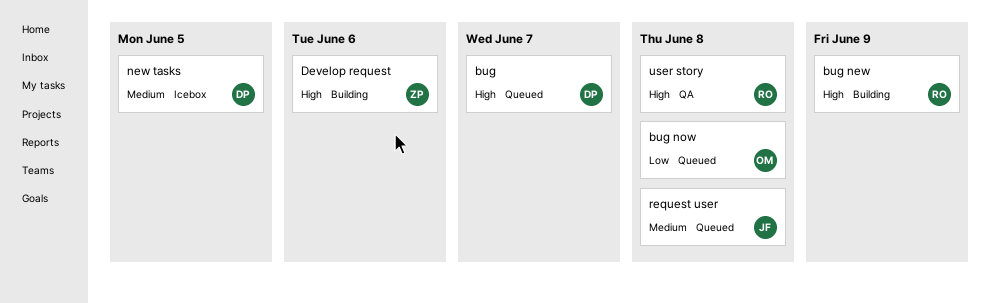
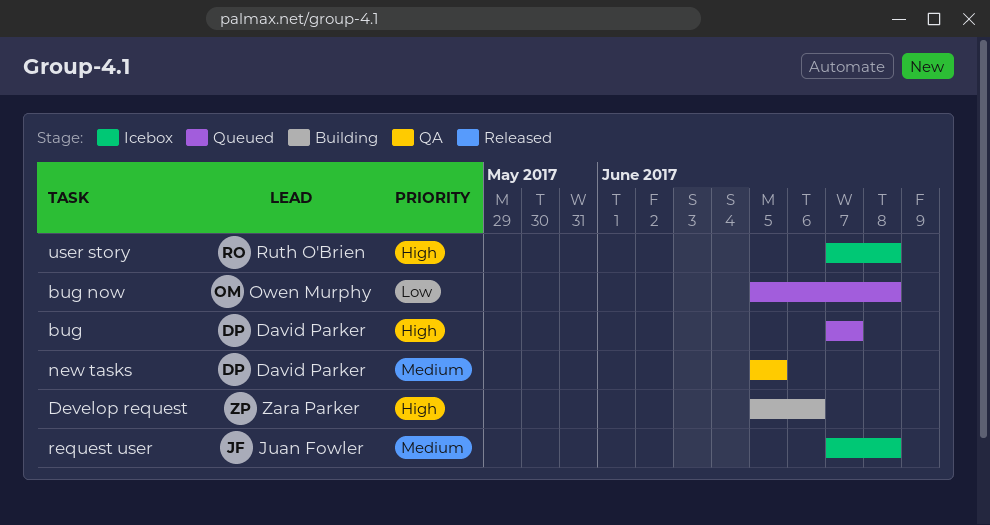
bug new: present -> none
new tasks, status: Icebox -> QA
request user, status: Queued -> Icebox
user story, status: QA -> Icebox

